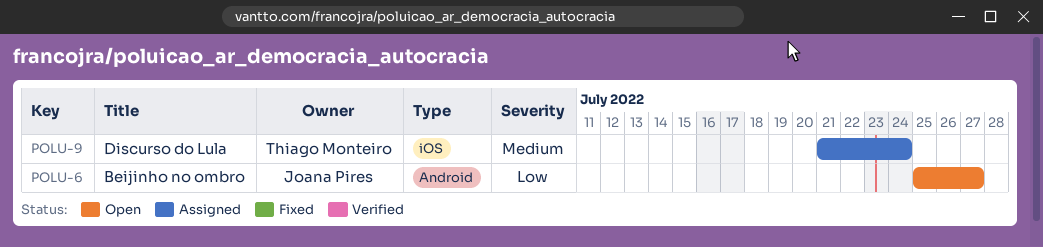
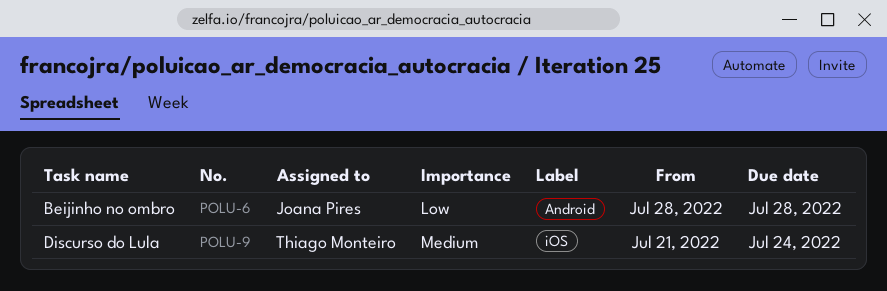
POLU-6, start: Jul 25 -> Jul 28
POLU-6, due: Jul 27 -> Jul 28

